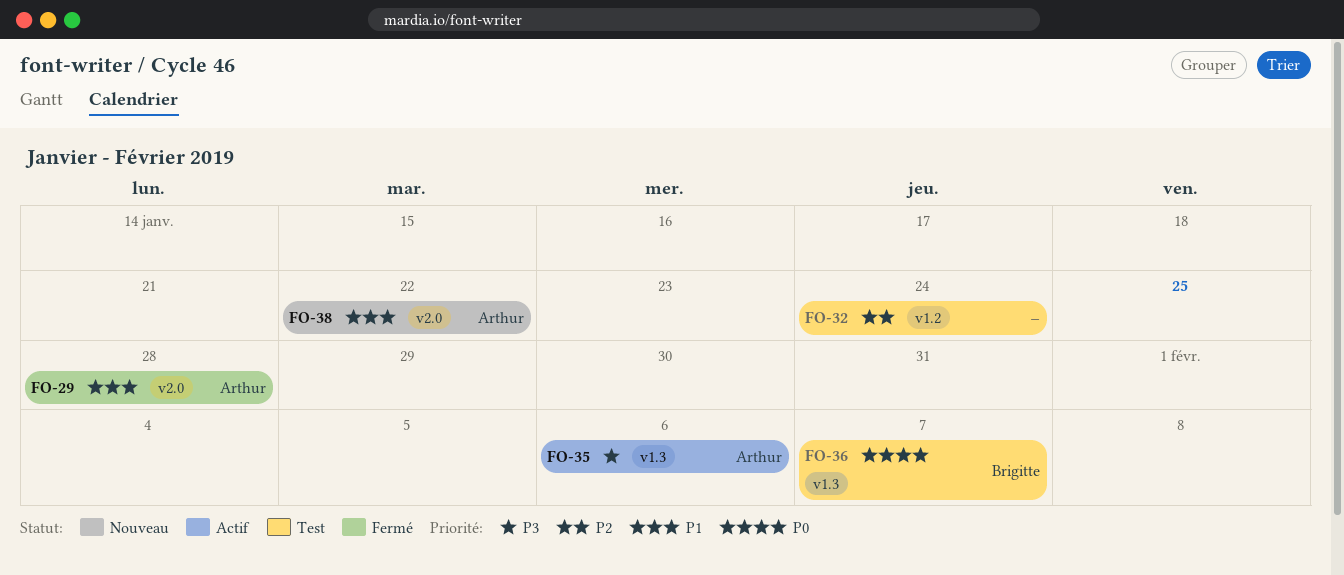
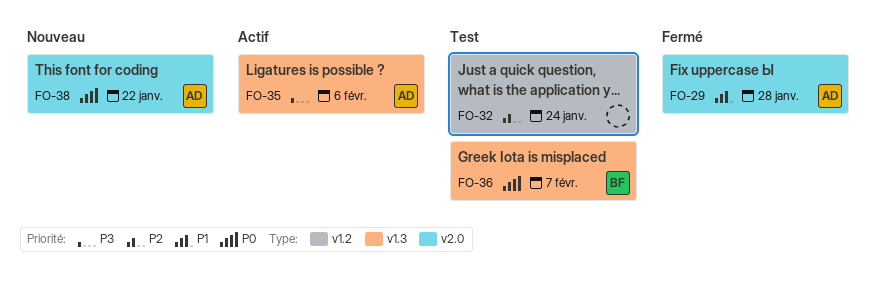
FO-38, priority: P1 -> P0

